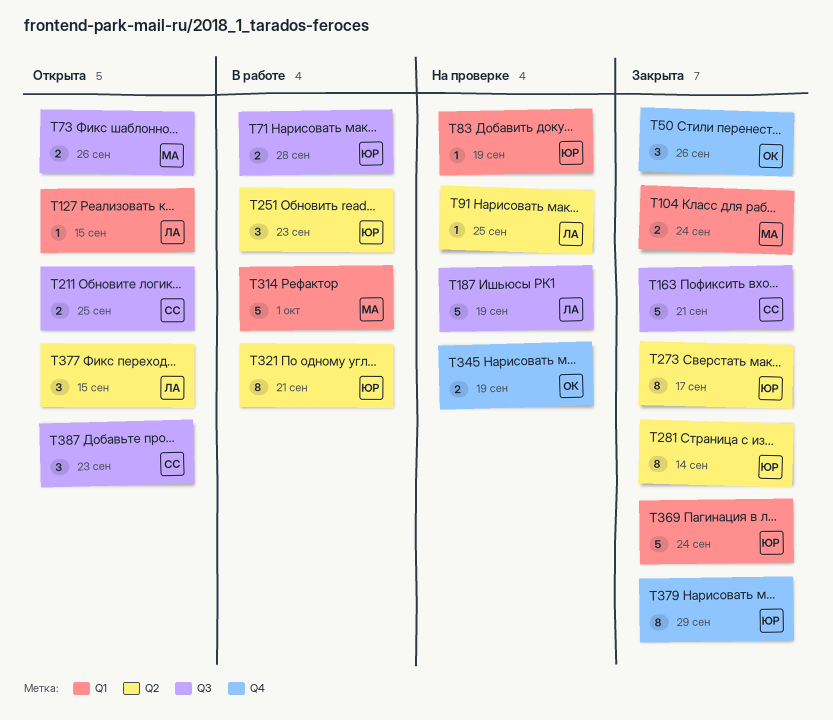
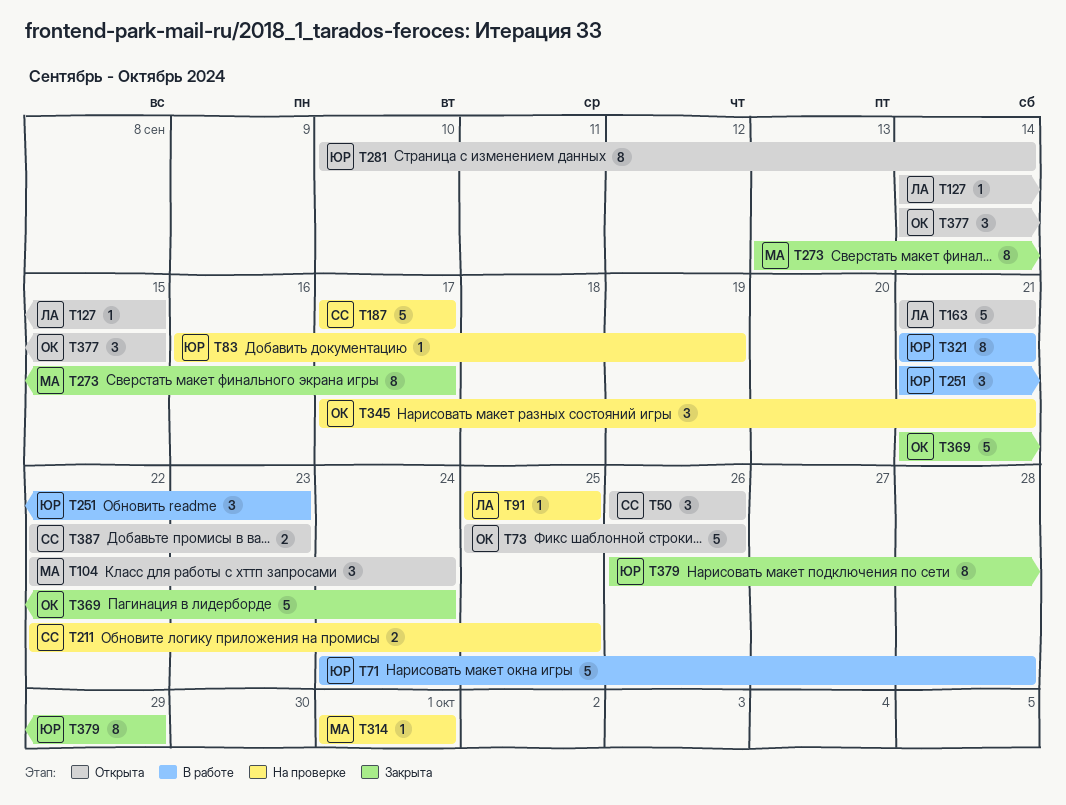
T50, status: Закрыта -> Открыта
T50, owner: ОК -> СС
T71, estimate: 2 -> 5
T73, owner: МА -> ОК
T73, estimate: 2 -> 5
T104, status: Закрыта -> Открыта
T104, estimate: 2 -> 3
T163, status: Закрыта -> Открыта
T163, owner: СС -> ЛА
T187, owner: ЛА -> СС
T187, due: Sep 19 -> Sep 17
T211, status: Открыта -> На проверке
T273, owner: ЮР -> МА
T281, status: Закрыта -> Открыта
T314, status: В работе -> На проверке
T314, estimate: 5 -> 1
T345, estimate: 2 -> 3
T345, due: Sep 19 -> Sep 21
T369, owner: ЮР -> ОК
T377, owner: ЛА -> ОК
T387, estimate: 3 -> 2

